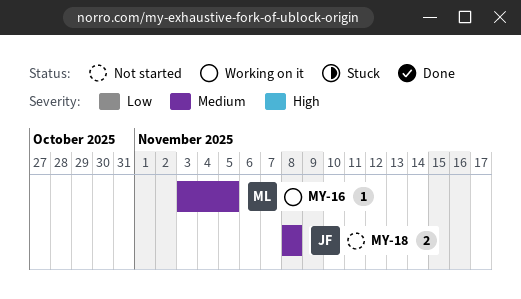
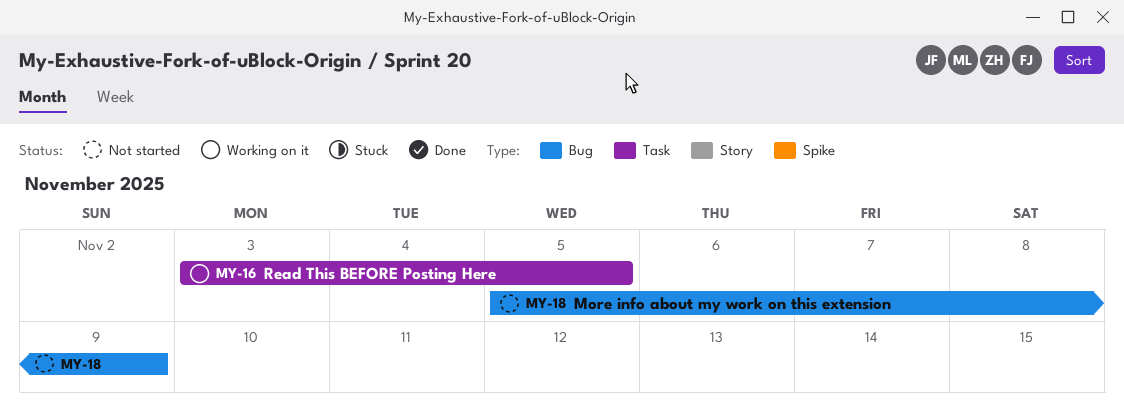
MY-18, start: Nov 8 -> Nov 5
MY-18, due: Nov 8 -> Nov 9

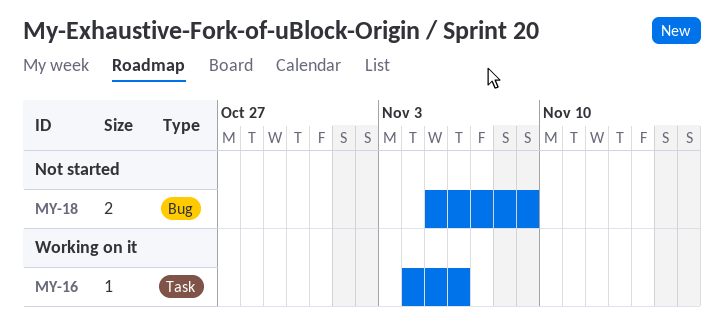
MY-16, start: Nov 3 -> Nov 4
MY-16, due: Nov 5 -> Nov 6

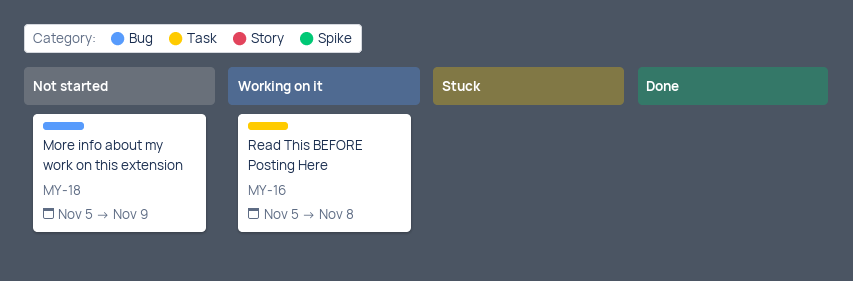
MY-16, start: Nov 4 -> Nov 5
MY-16, due: Nov 6 -> Nov 8

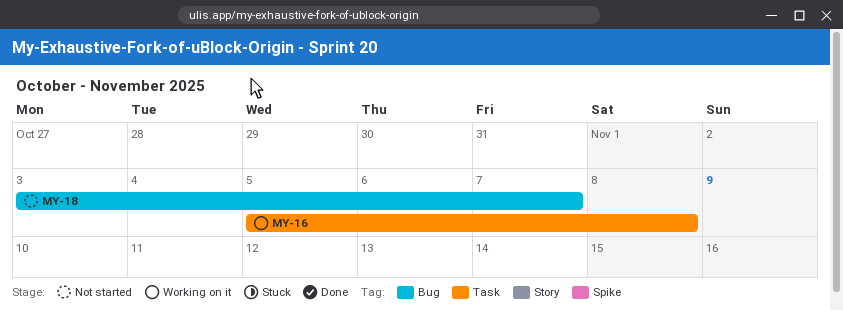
MY-18, start: Nov 5 -> Nov 3
MY-18, due: Nov 9 -> Nov 7

